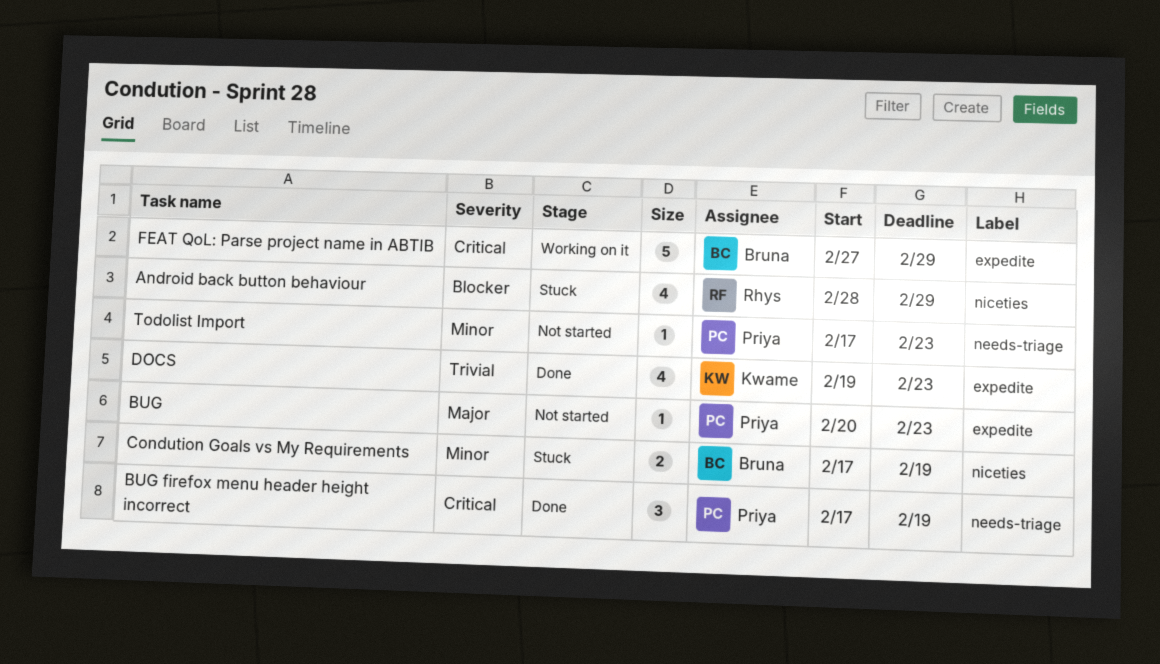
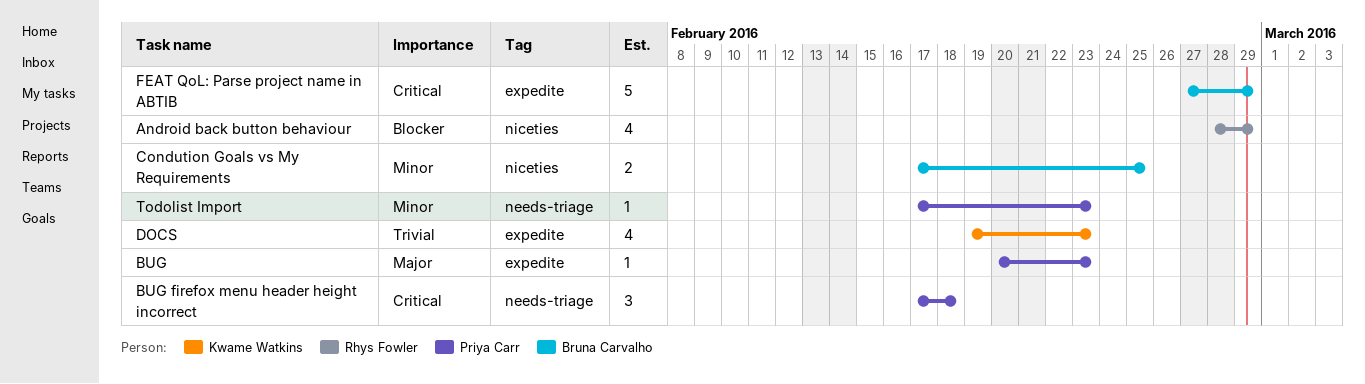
BUG firefox menu header height incorrect, due: Feb 19 -> Feb 18
Condution Goals vs My Requirements, due: Feb 19 -> Feb 25

